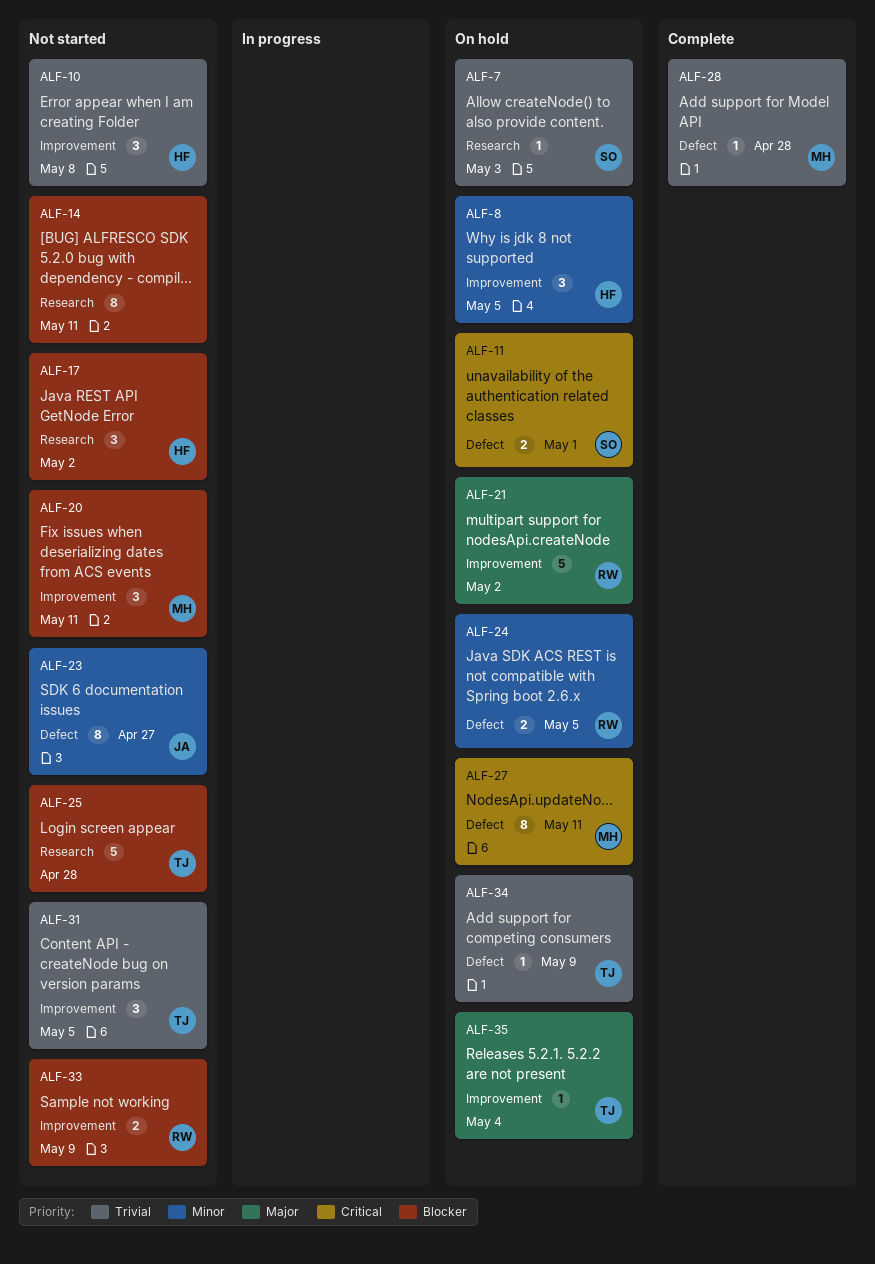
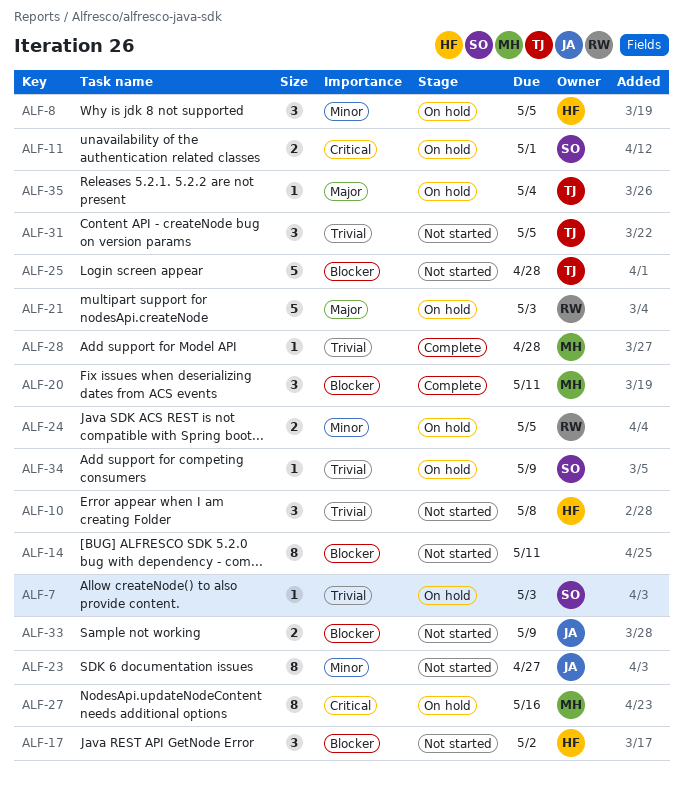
ALF-20, status: Not started -> Complete
ALF-21, due: May 2 -> May 3
ALF-27, due: May 11 -> May 16
ALF-33, owner: RW -> JA
ALF-34, owner: TJ -> SO

